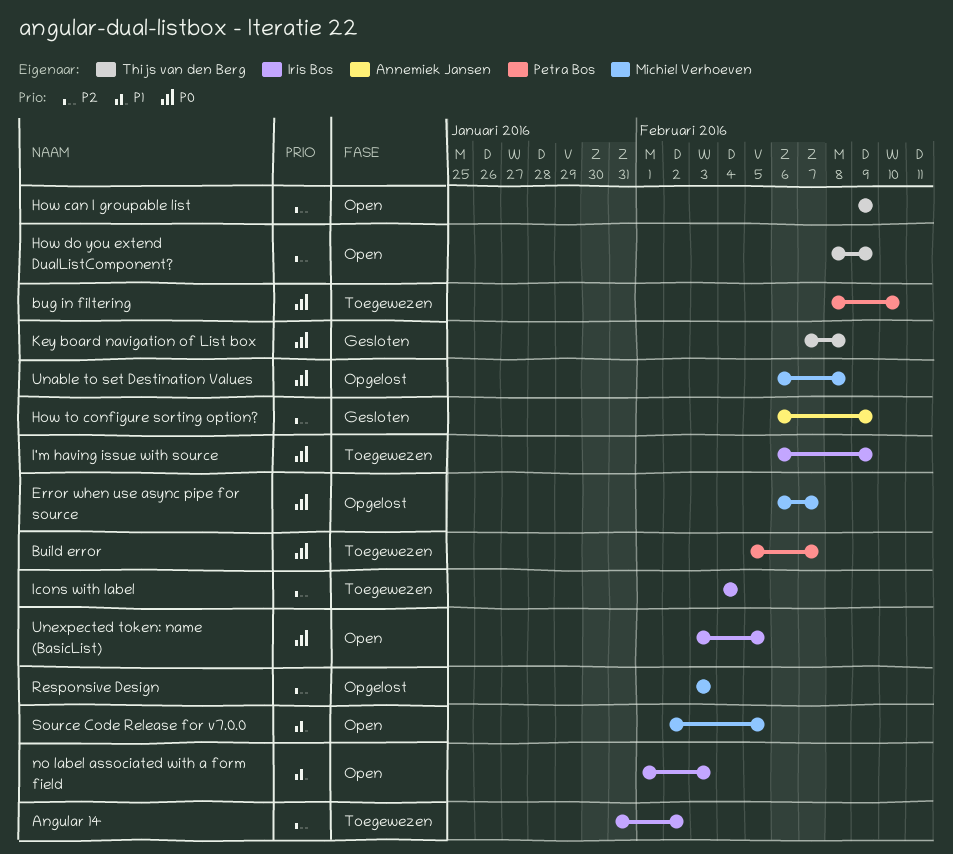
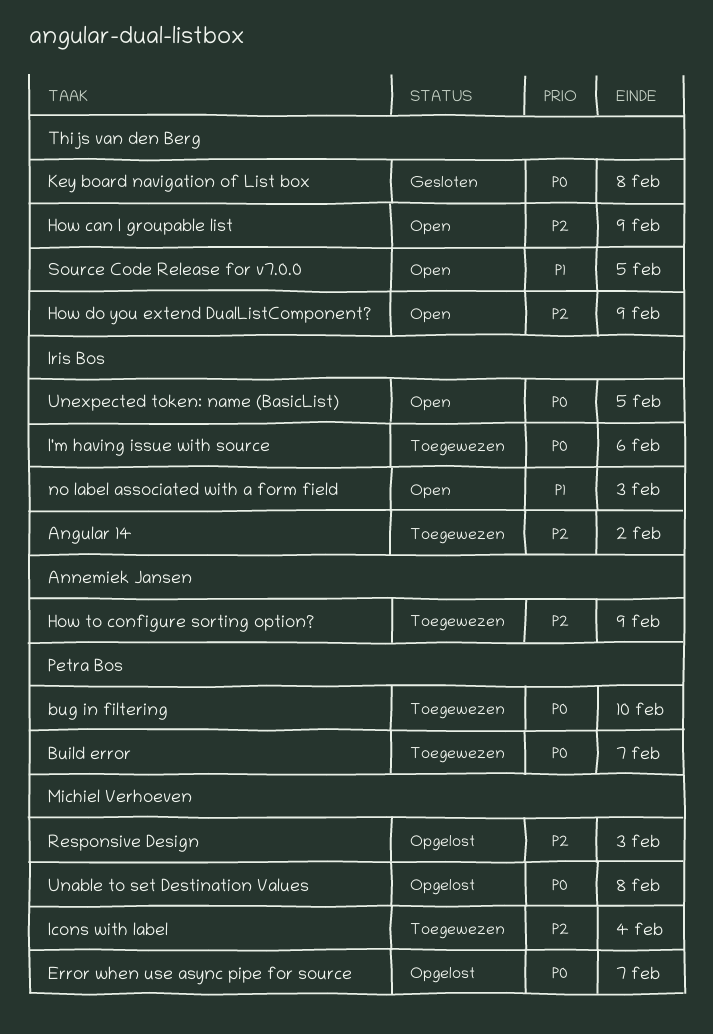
How to configure sorting option?, status: Gesloten -> Toegewezen
I'm having issue with source, due: Feb 9 -> Feb 6
Icons with label, owner: Iris Bos -> Michiel Verhoeven
Source Code Release for v7.0.0, owner: Michiel Verhoeven -> Thijs van den Berg

